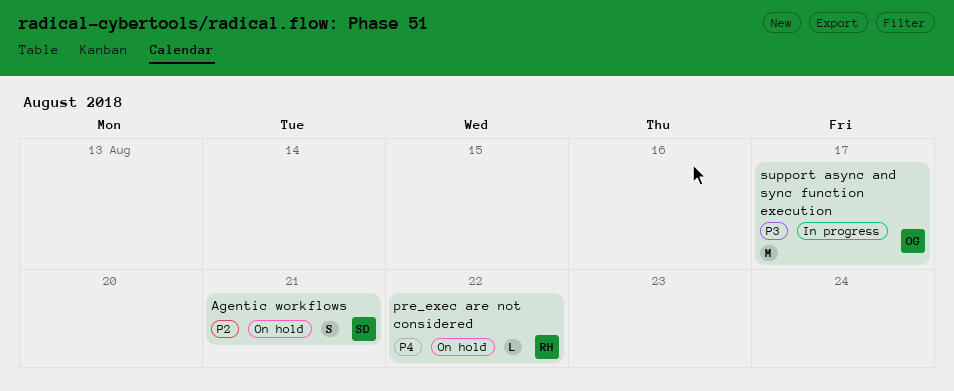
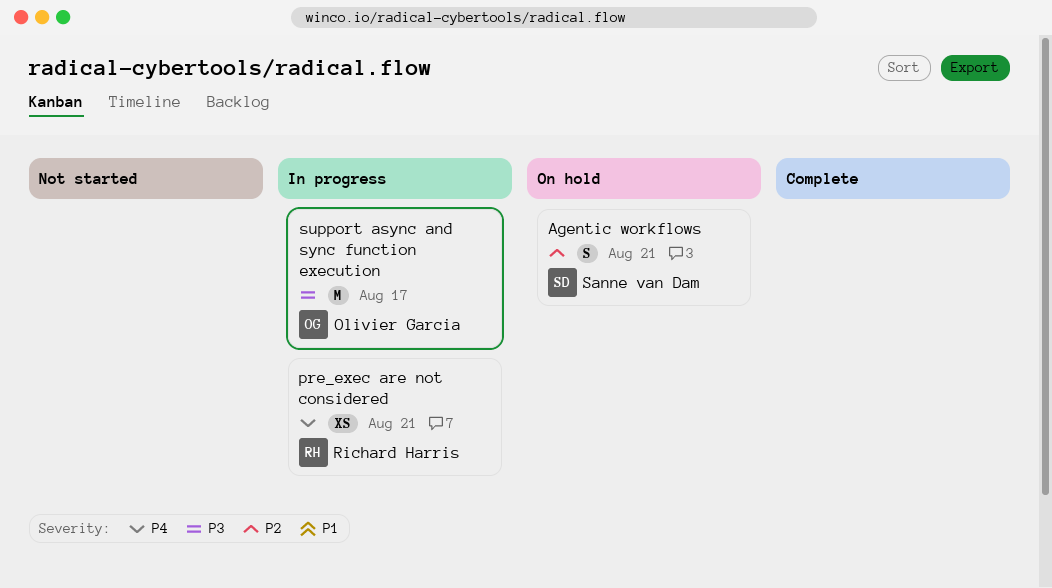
pre_exec are not considered, status: On hold -> In progress
pre_exec are not considered, estimate: L -> XS
pre_exec are not considered, due: Aug 22 -> Aug 21

